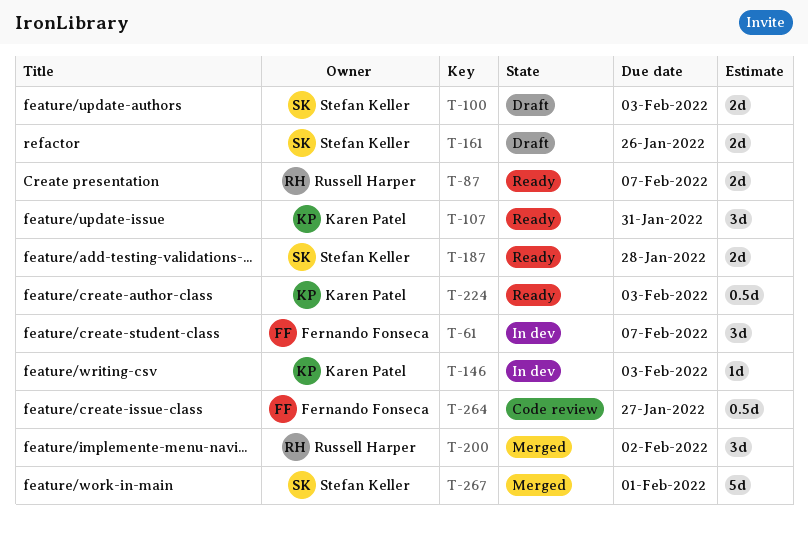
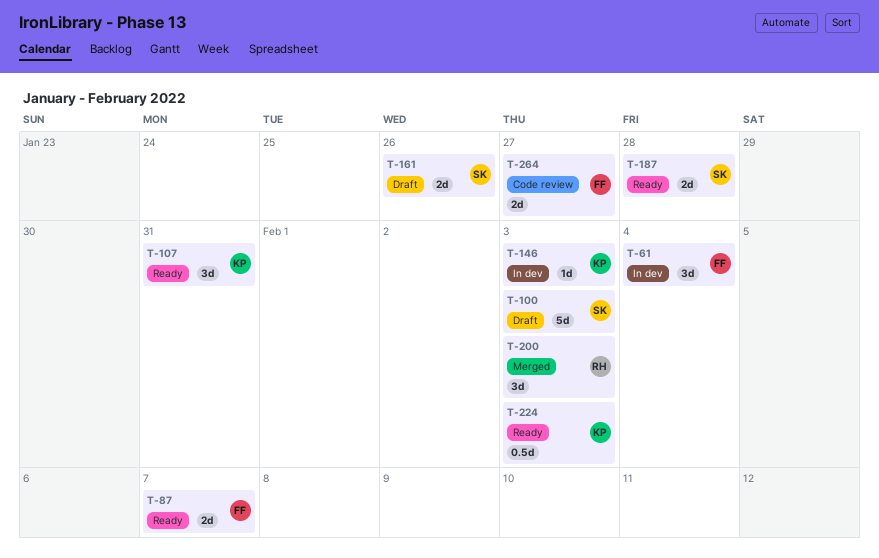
T-61, due: Feb 7 -> Feb 4
T-87, owner: Russell Harper -> Fernando Fonseca
T-100, estimate: 2d -> 5d
T-200, due: Feb 2 -> Feb 3
T-264, estimate: 0.5d -> 2d
T-267: present -> none

